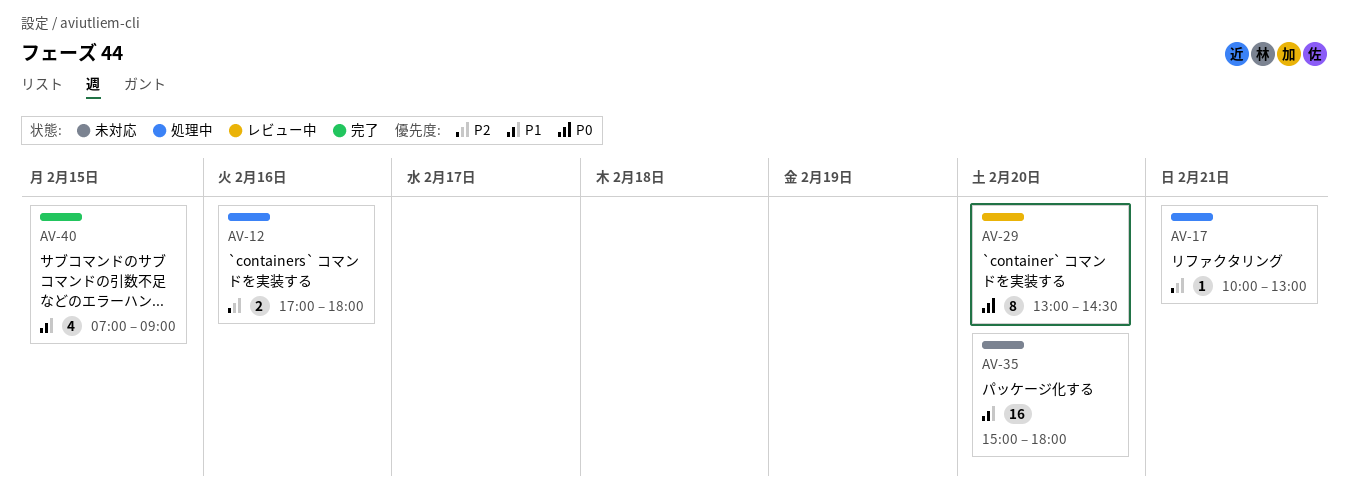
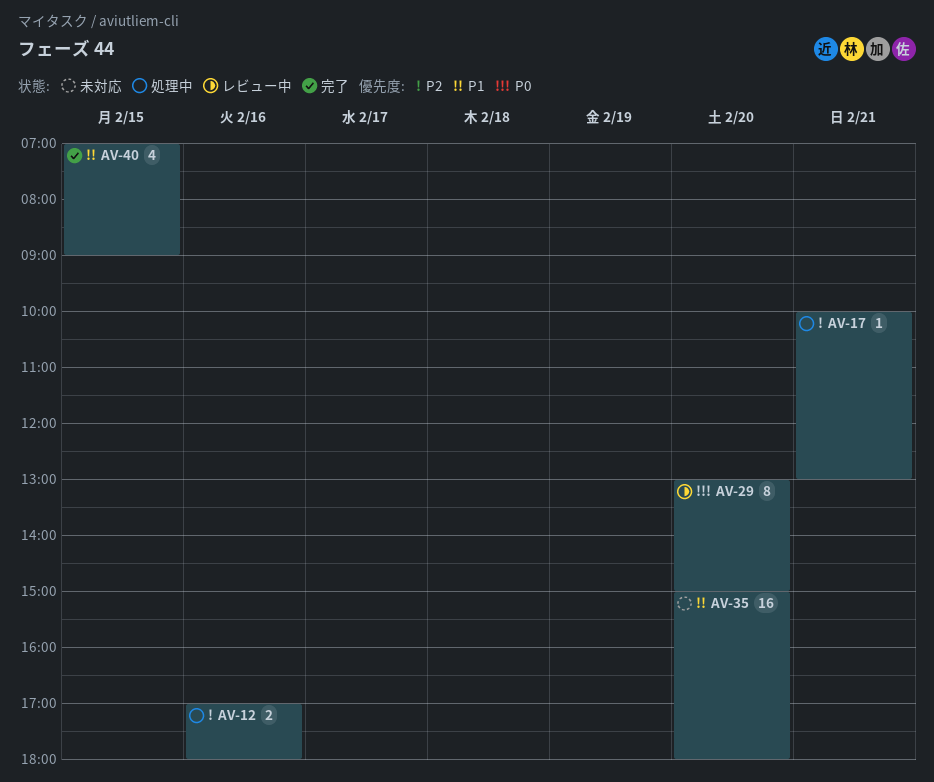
AV-29, ends: 14:30 -> 15:00

